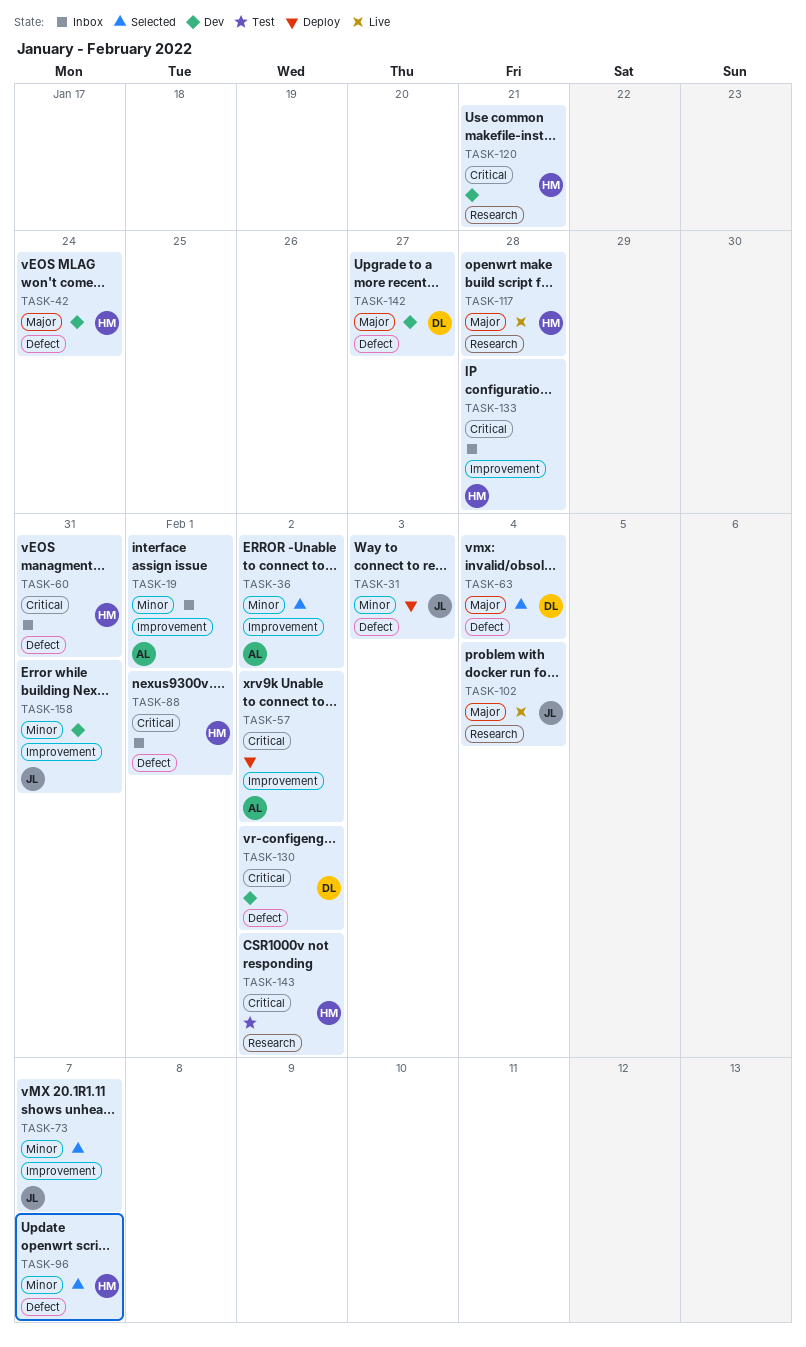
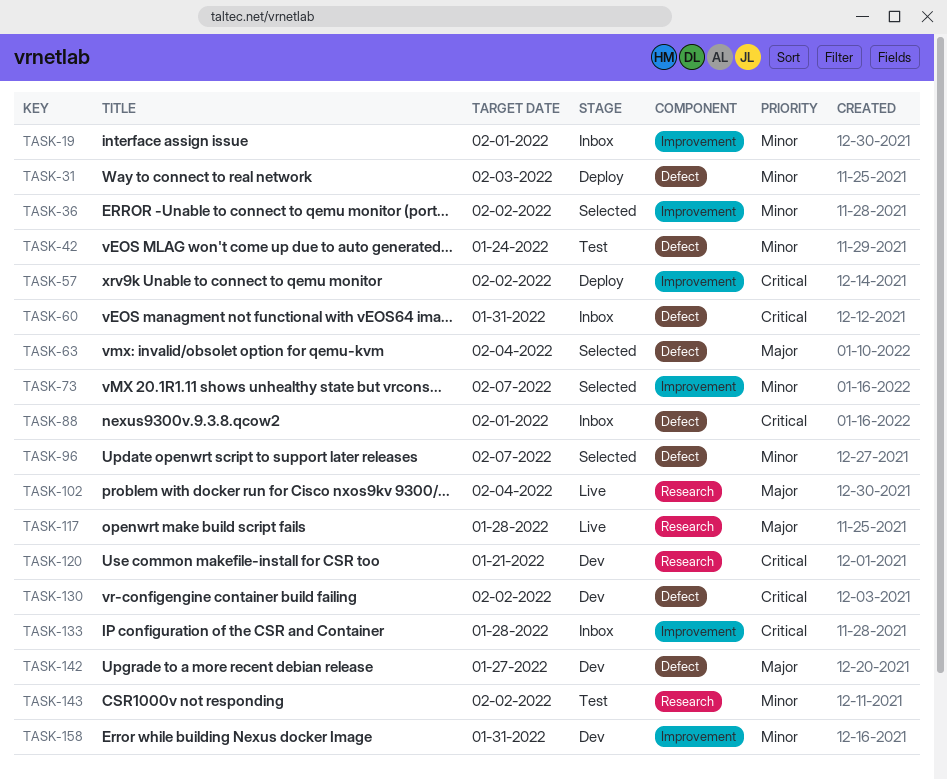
TASK-42, status: Dev -> Test
TASK-42, priority: Major -> Minor
TASK-143, priority: Critical -> Minor

